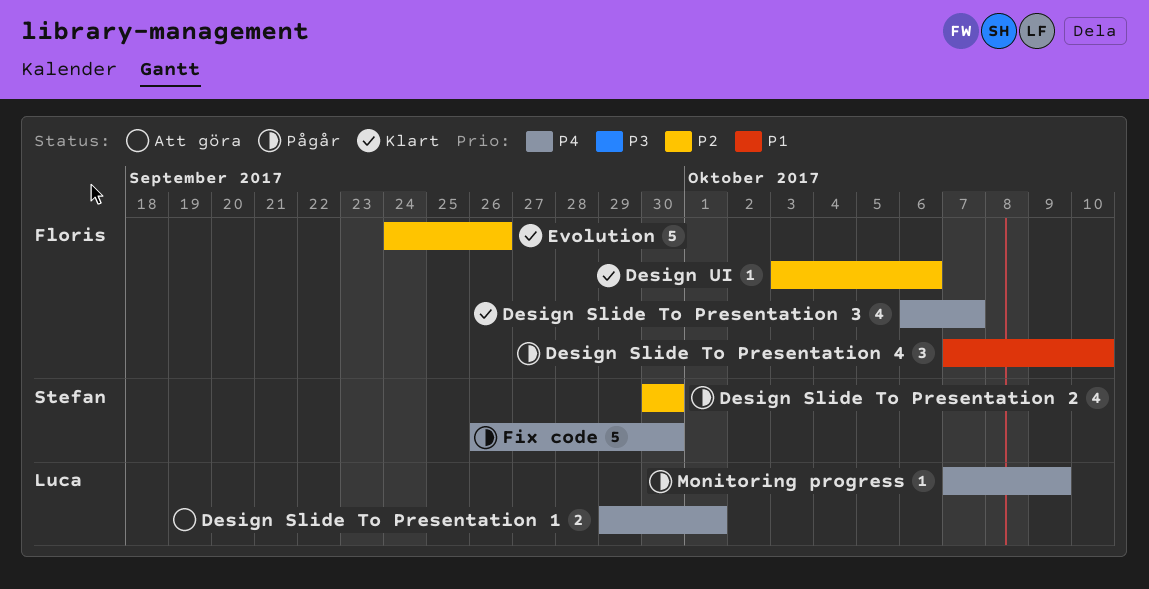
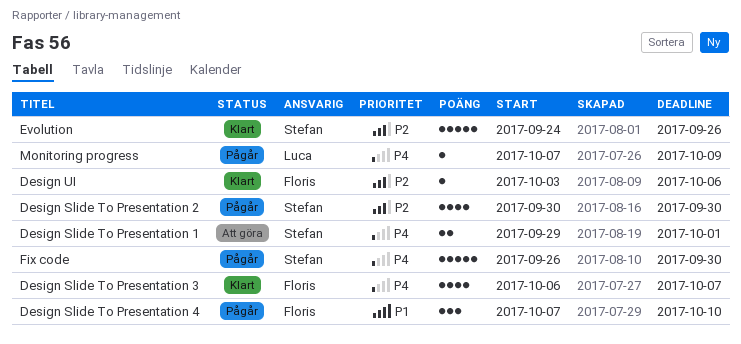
Design Slide To Presentation 1, owner: Luca -> Stefan
Evolution, owner: Floris -> Stefan

